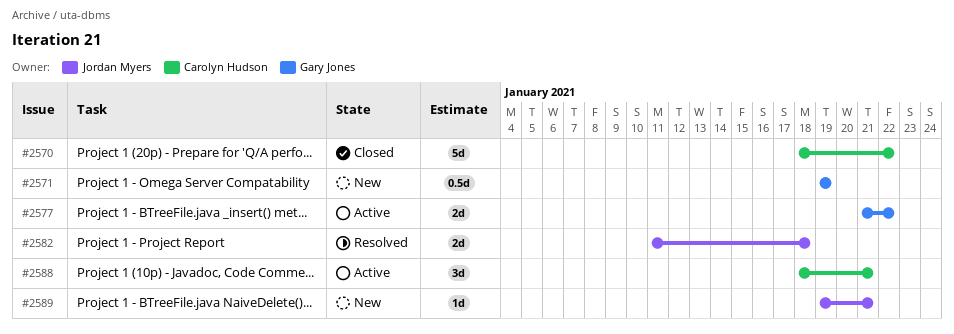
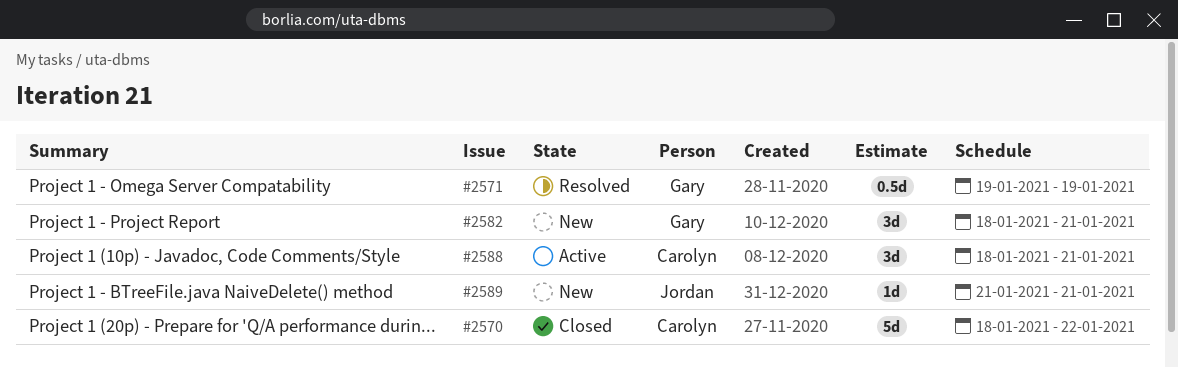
#2571, status: New -> Resolved
#2577: present -> none
#2582, status: Resolved -> New
#2582, owner: Jordan Myers -> Gary Jones
#2582, estimate: 2d -> 3d
#2582, start: Jan 11 -> Jan 18
#2582, due: Jan 18 -> Jan 21
#2589, start: Jan 19 -> Jan 21

